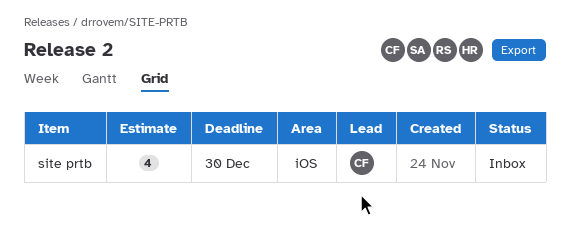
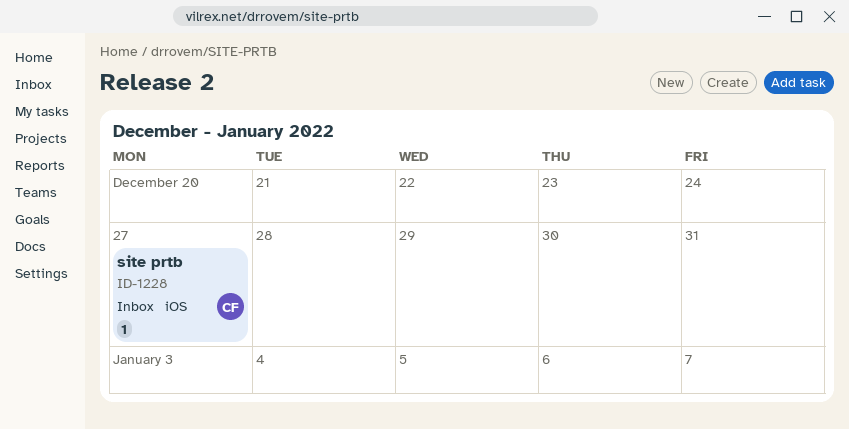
site prtb, estimate: 4 -> 1
site prtb, due: Dec 30 -> Dec 27

